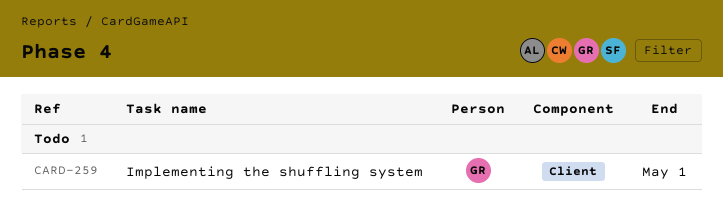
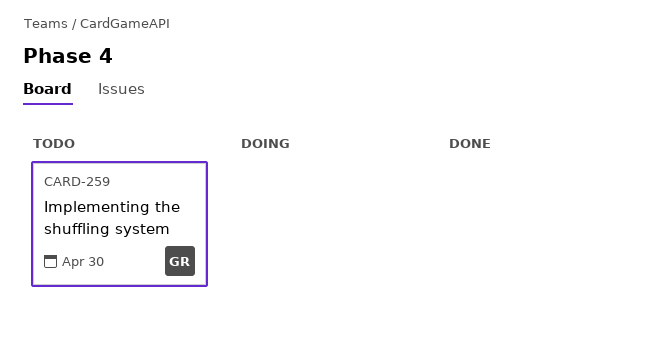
CARD-259, due: May 1 -> Apr 30

